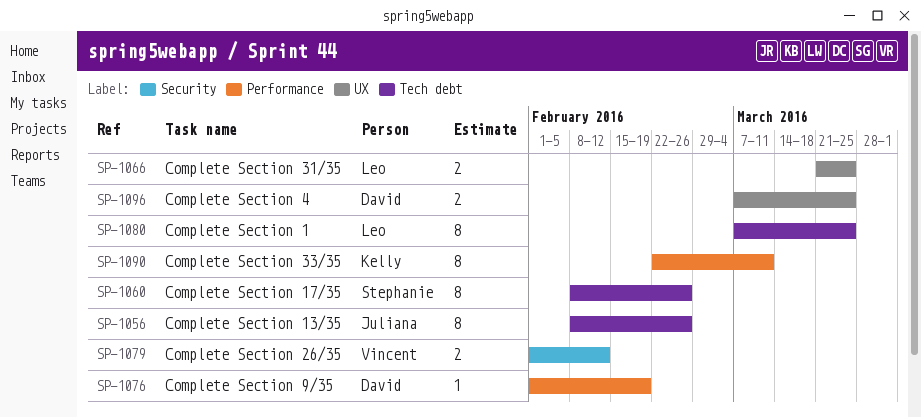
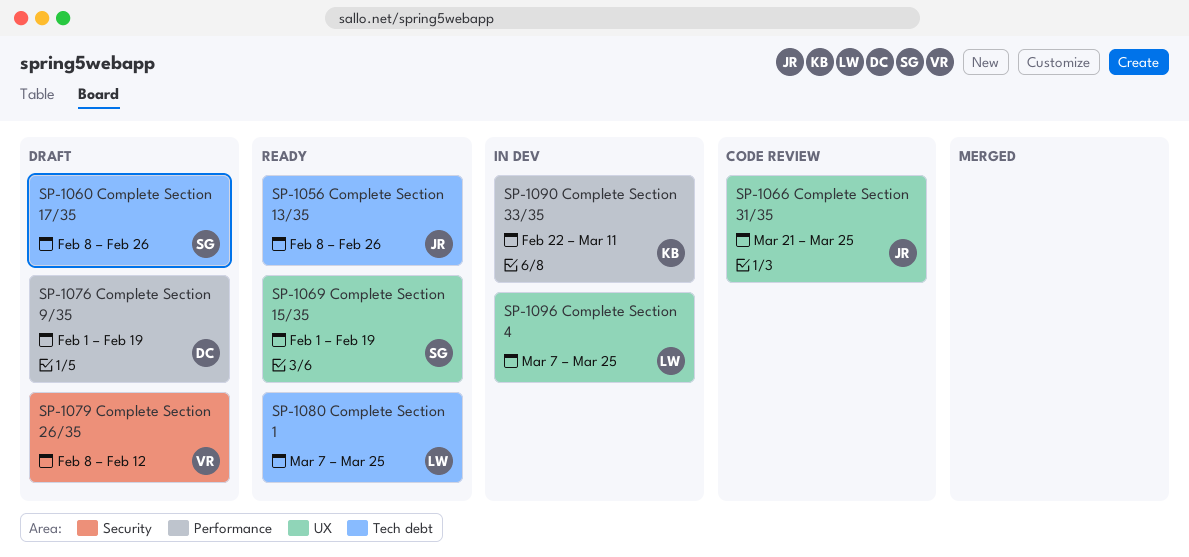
SP-1066, owner: Leo -> Juliana
SP-1069: none -> present
SP-1079, start: Feb 1 -> Feb 8
SP-1096, owner: David -> Leo

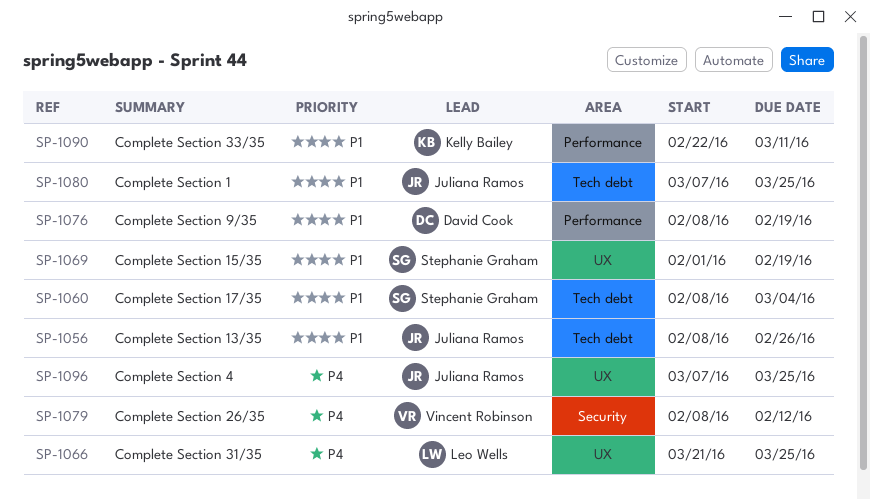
SP-1060, due: Feb 26 -> Mar 4
SP-1066, owner: Juliana Ramos -> Leo Wells
SP-1076, start: Feb 1 -> Feb 8
SP-1080, owner: Leo Wells -> Juliana Ramos
SP-1096, owner: Leo Wells -> Juliana Ramos

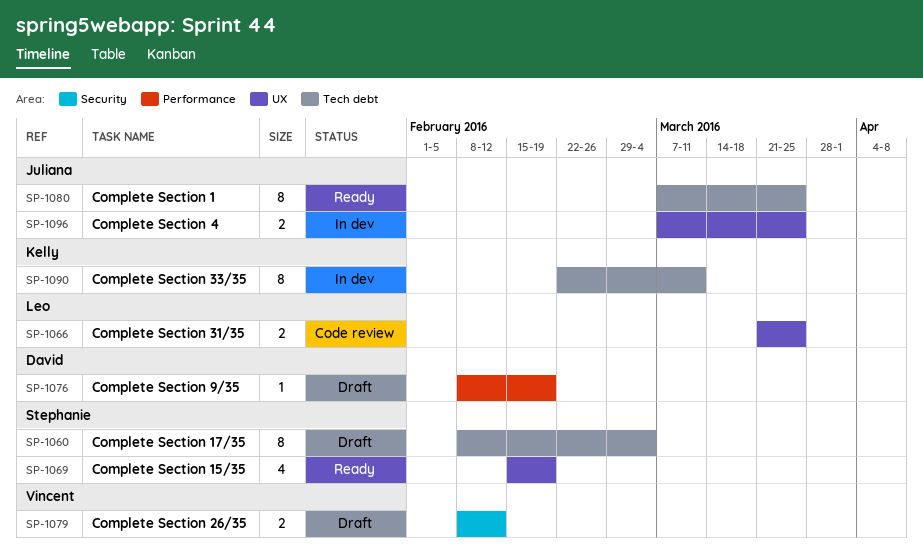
SP-1056: present -> none
SP-1069, start: Feb 1 -> Feb 15
SP-1090, label: Performance -> Tech debt

